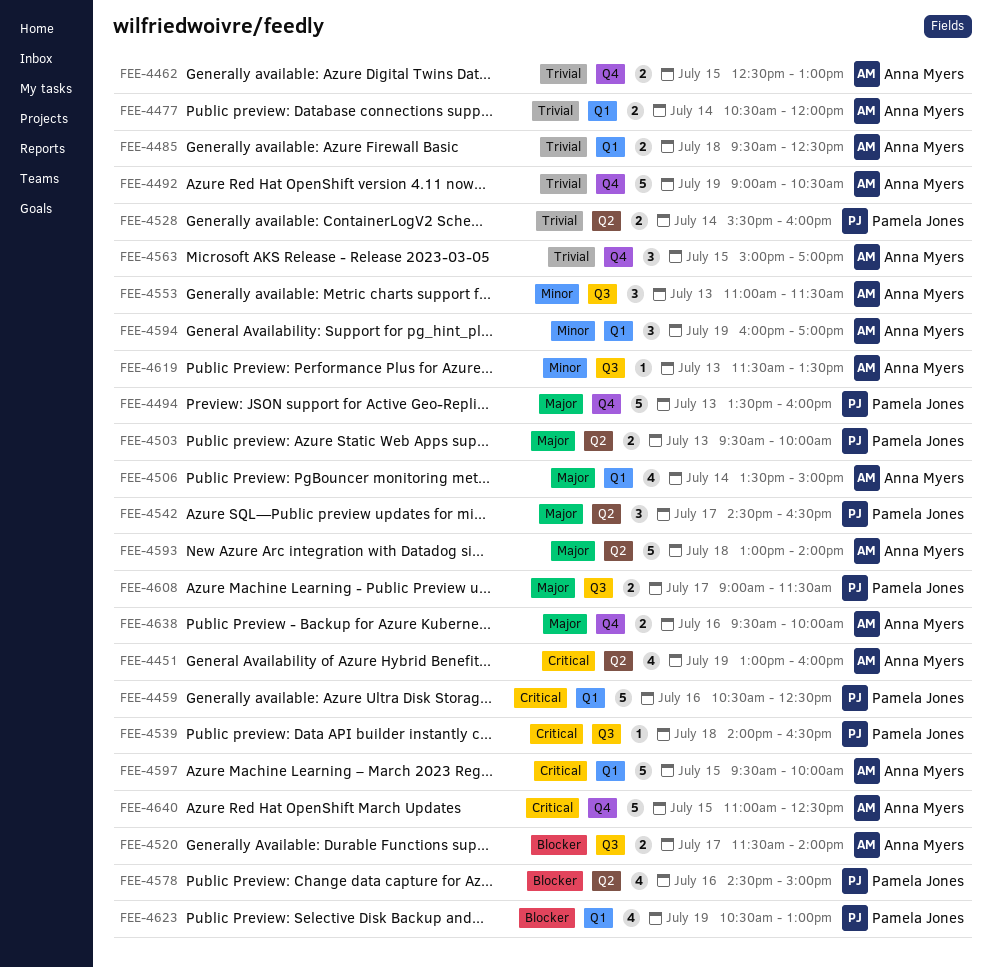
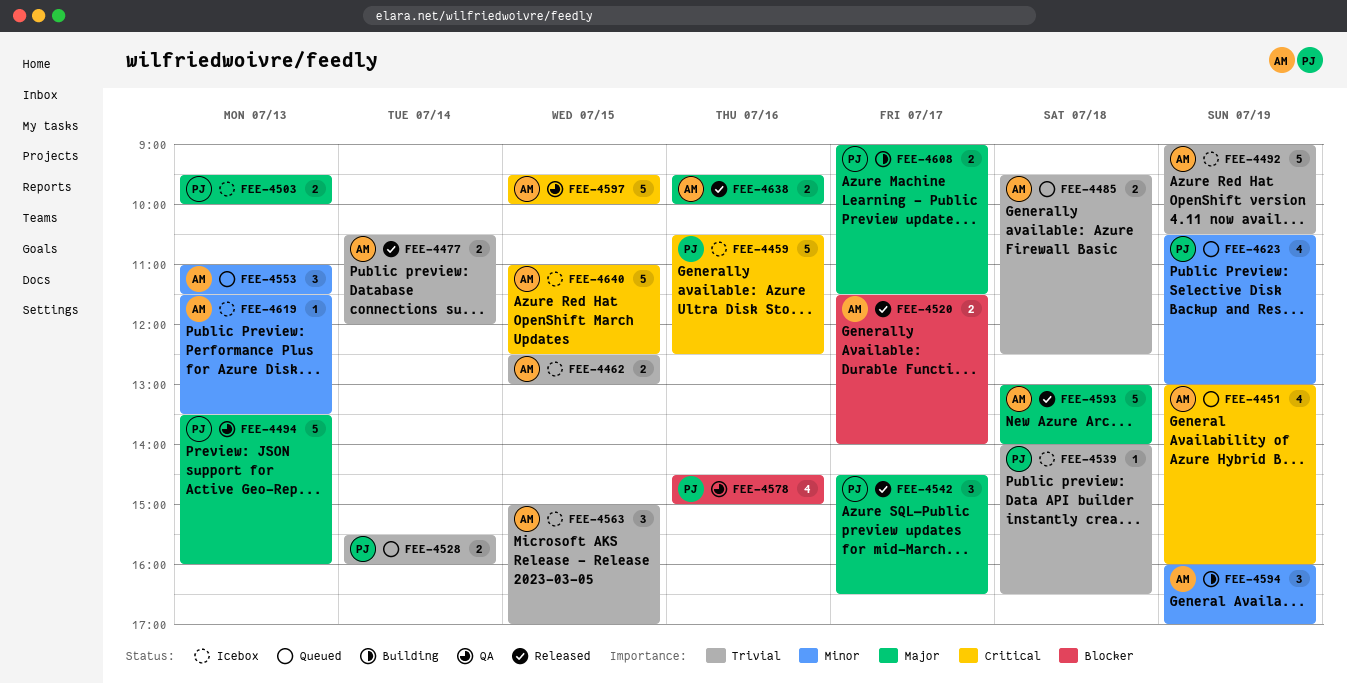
FEE-4506: present -> none
FEE-4539, priority: Critical -> Trivial
FEE-4623, priority: Blocker -> Minor

